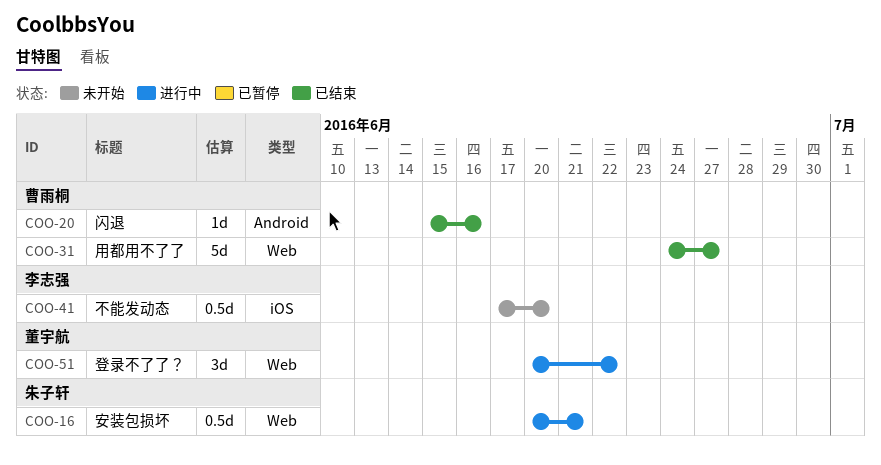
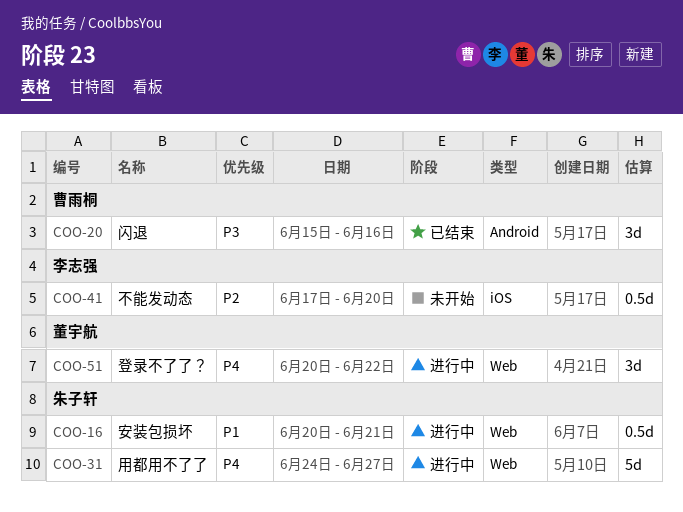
COO-20, estimate: 1d -> 3d
COO-31, status: 已结束 -> 进行中
COO-31, owner: 曹雨桐 -> 朱子轩

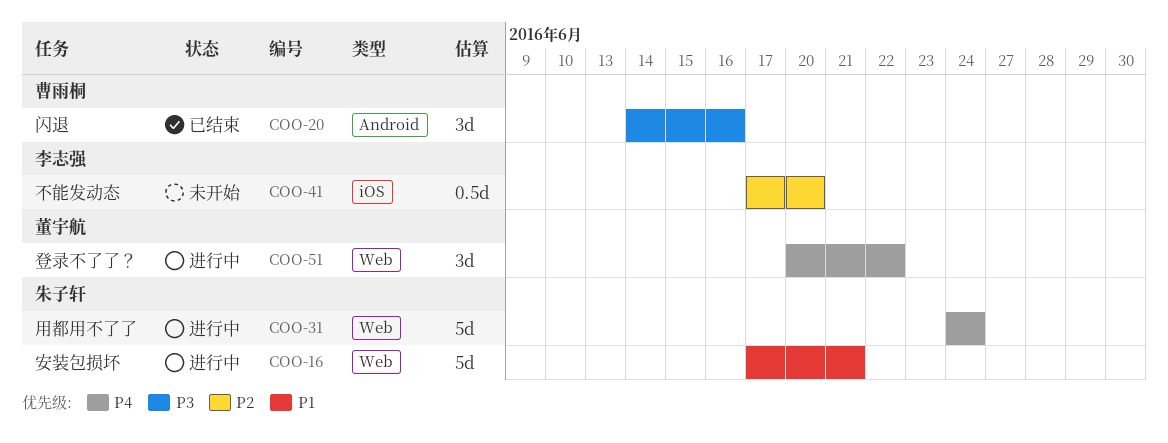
COO-16, estimate: 0.5d -> 5d
COO-16, start: Jun 20 -> Jun 17
COO-20, start: Jun 15 -> Jun 14
COO-31, due: Jun 27 -> Jun 24

